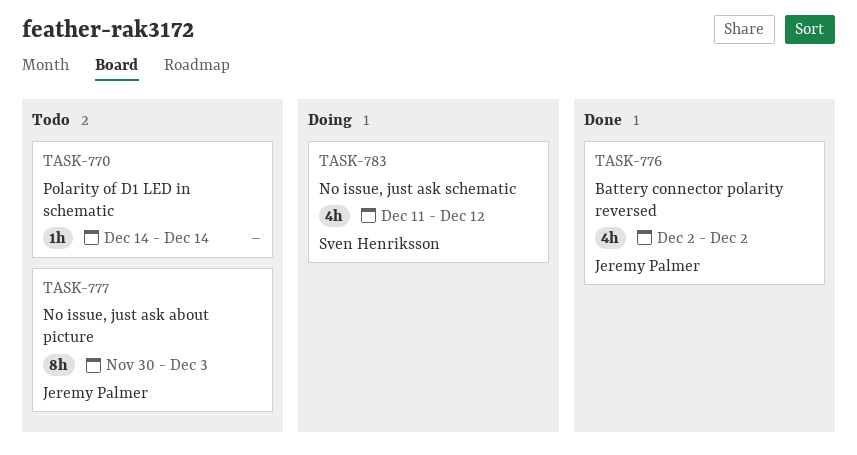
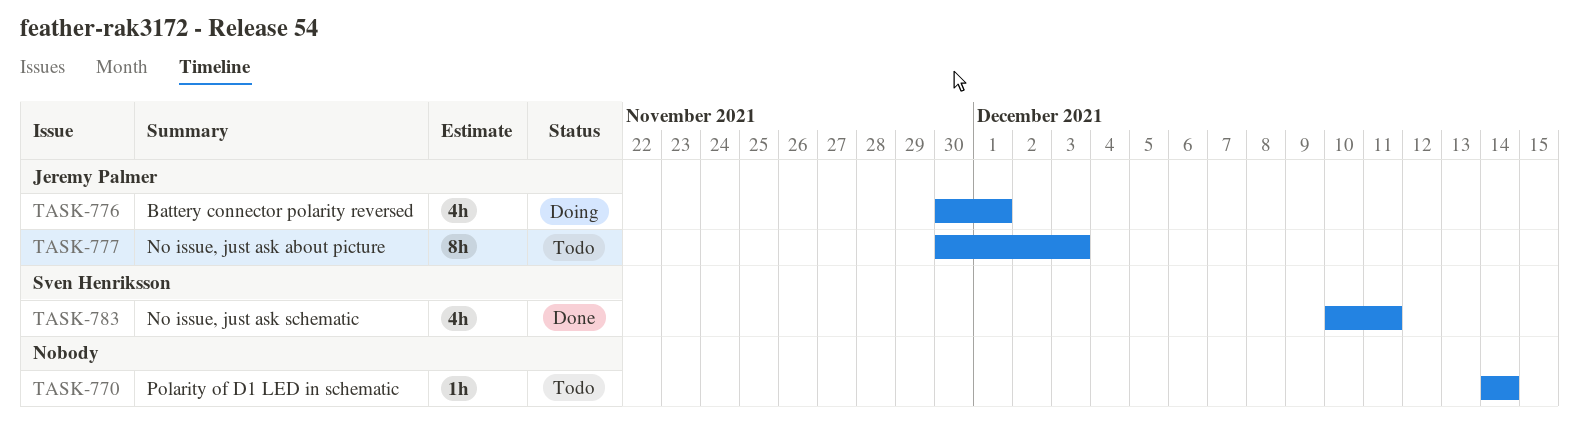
TASK-776, status: Done -> Doing
TASK-776, start: Dec 2 -> Nov 30
TASK-776, due: Dec 2 -> Dec 1
TASK-783, status: Doing -> Done
TASK-783, start: Dec 11 -> Dec 10
TASK-783, due: Dec 12 -> Dec 11

